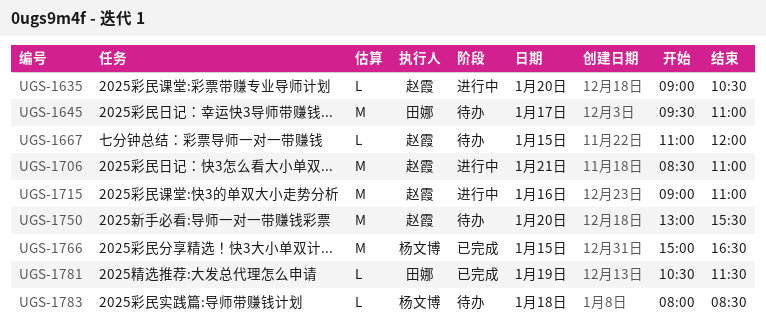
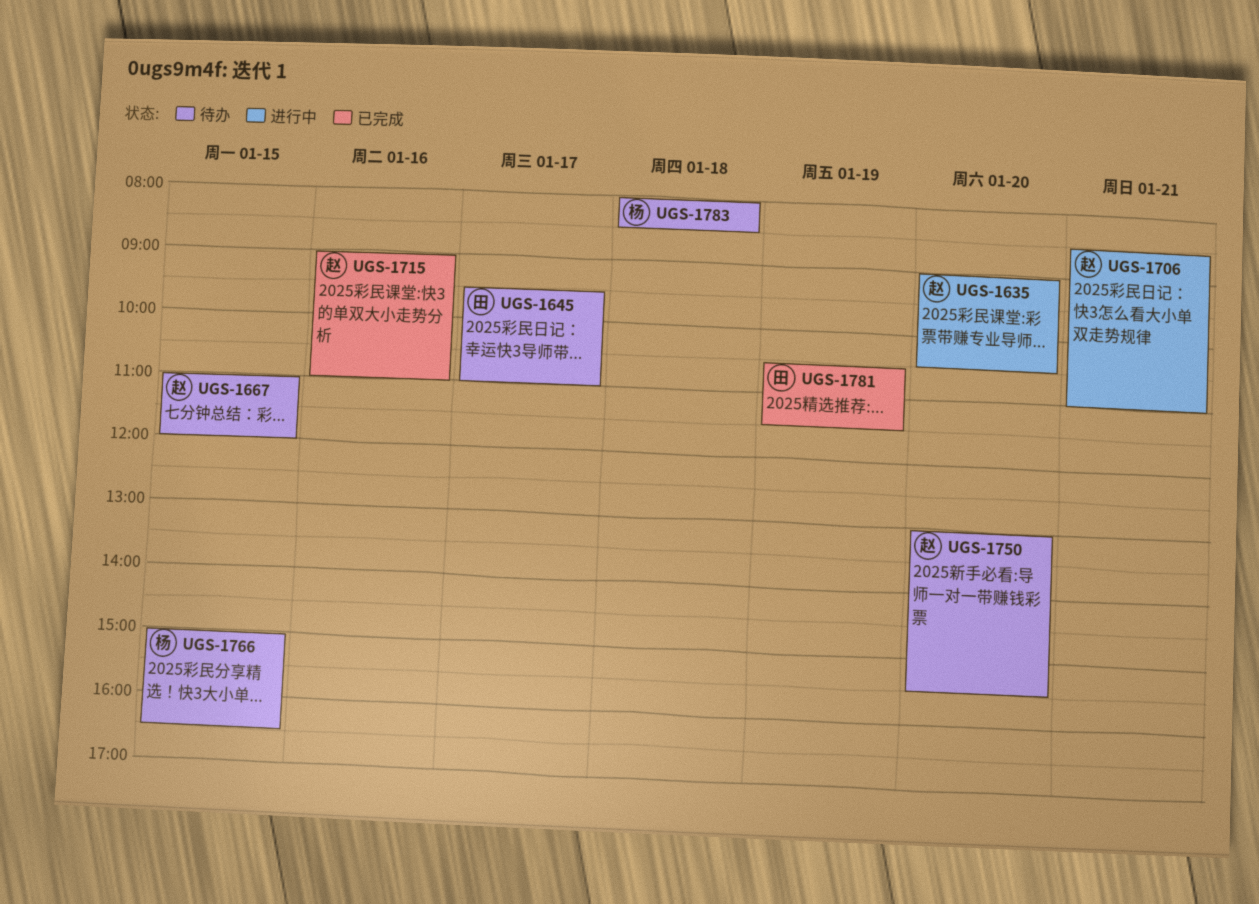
UGS-1715, status: 进行中 -> 已完成
UGS-1766, status: 已完成 -> 待办

